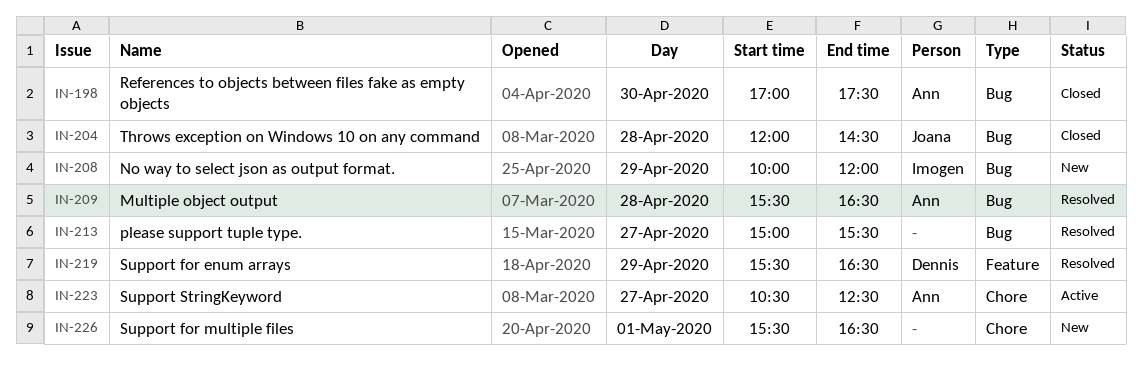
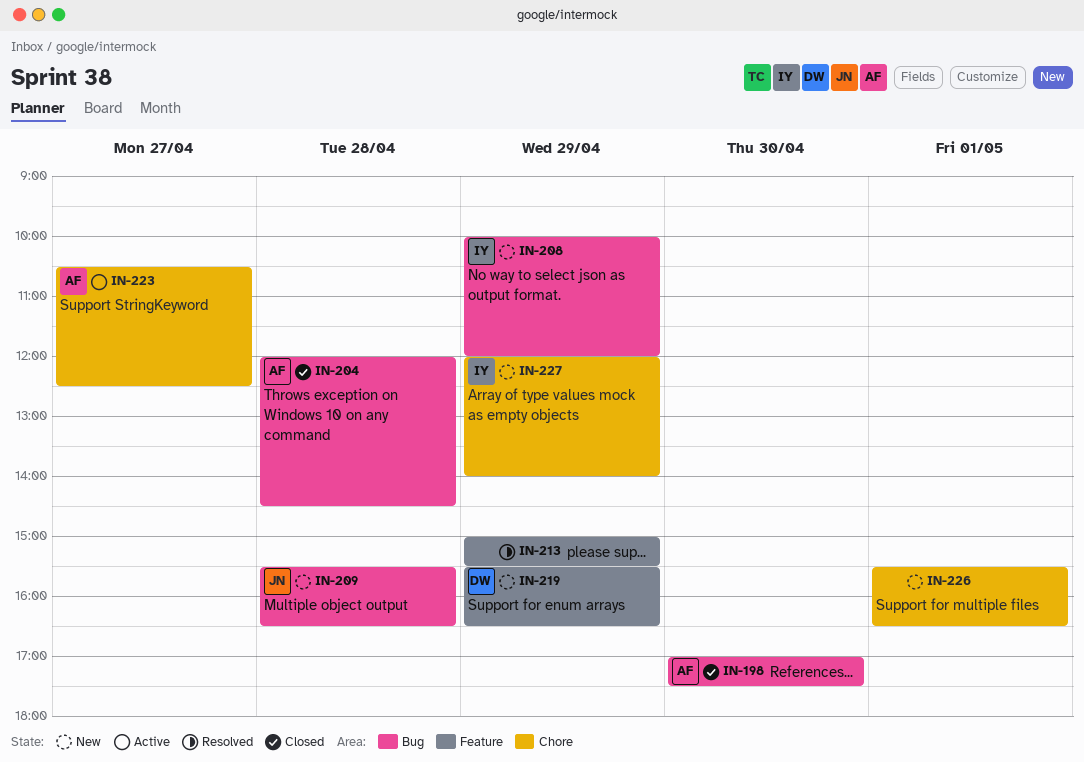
IN-204, owner: Joana -> Ann
IN-209, status: Resolved -> New
IN-209, owner: Ann -> Joana
IN-213, label: Bug -> Feature
IN-213, day: Apr 27 -> Apr 29
IN-219, status: Resolved -> New
IN-227: none -> present

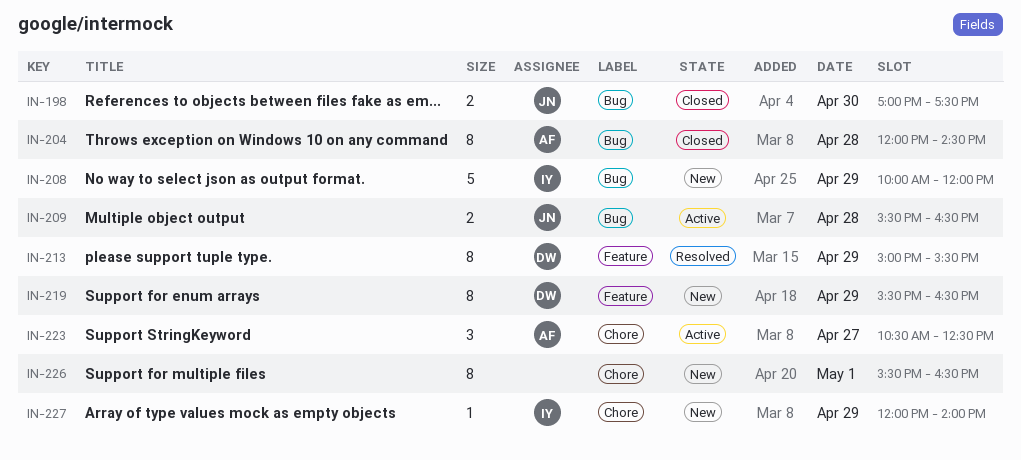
IN-198, owner: AF -> JN
IN-209, status: New -> Active
IN-213, owner: none -> DW

